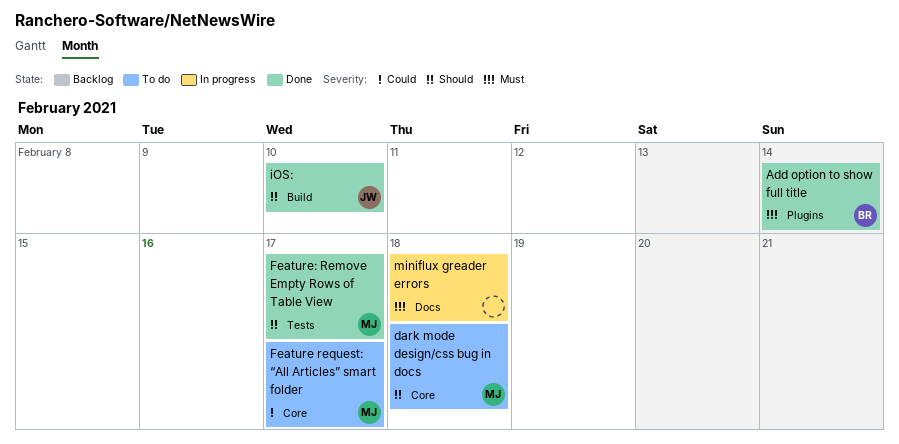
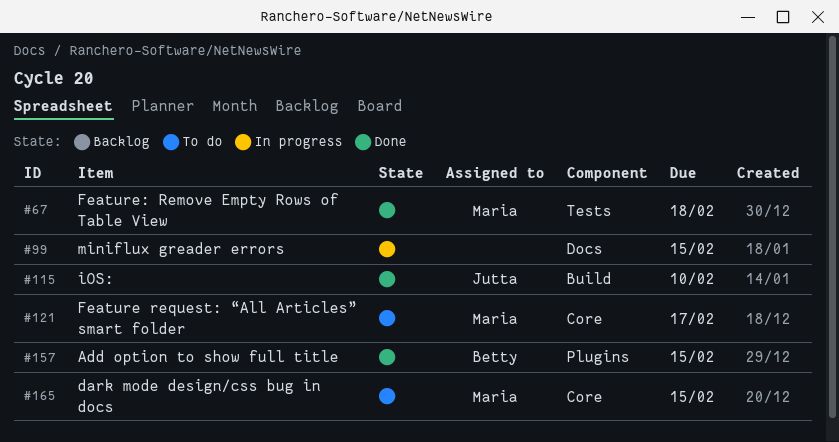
Add option to show full title, due: Feb 14 -> Feb 15
dark mode design/css bug in docs, due: Feb 18 -> Feb 15
Feature: Remove Empty Rows of Table View, due: Feb 17 -> Feb 18
miniflux greader errors, due: Feb 18 -> Feb 15

